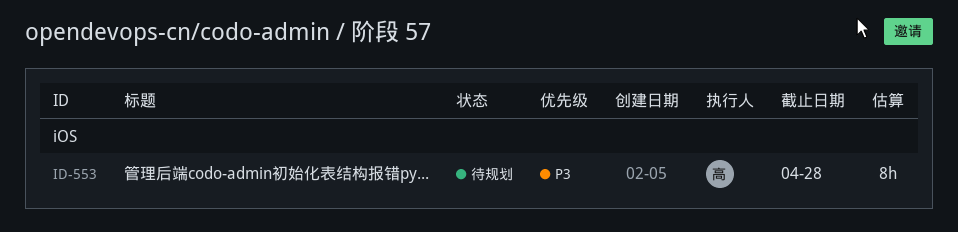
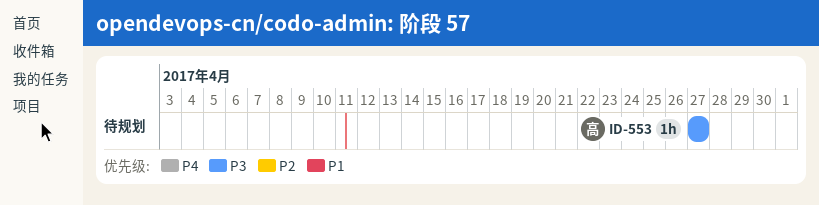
ID-553, estimate: 8h -> 1h
ID-553, due: Apr 28 -> Apr 27

